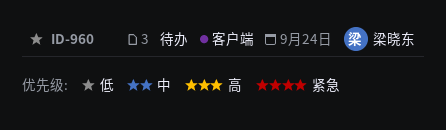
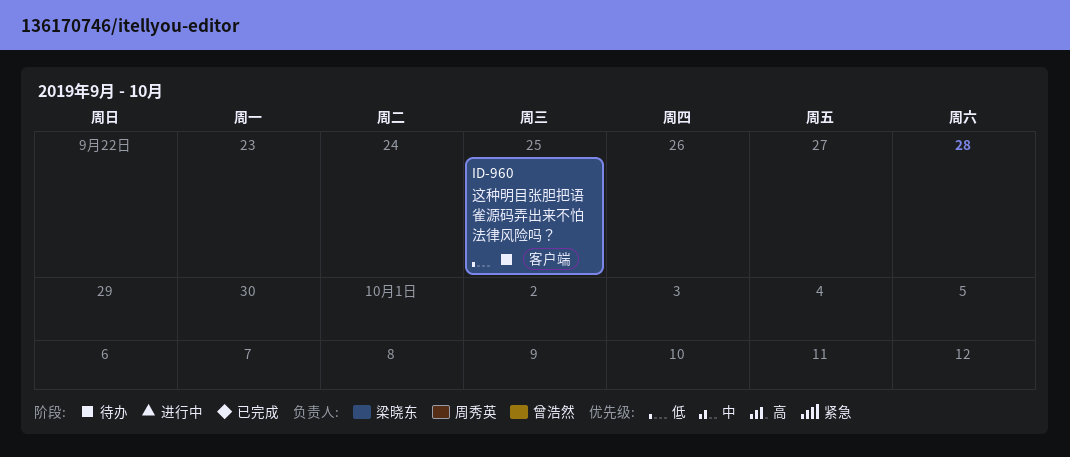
ID-960, due: Sep 24 -> Sep 25

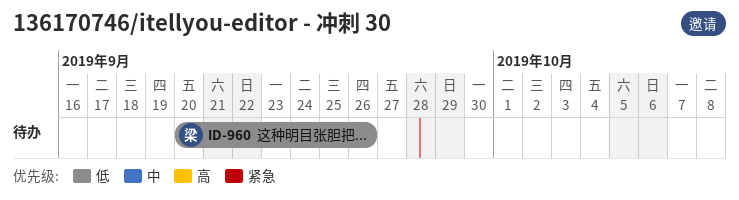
ID-960, due: Sep 25 -> Sep 26

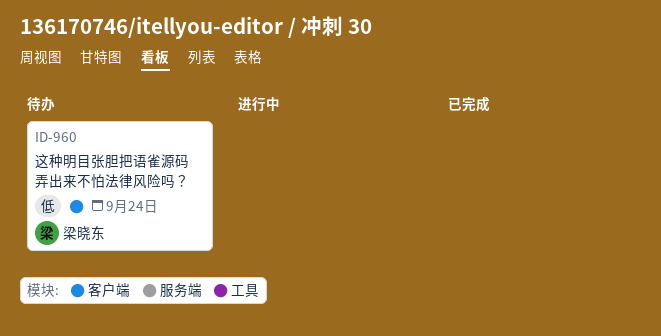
ID-960, due: Sep 26 -> Sep 24

